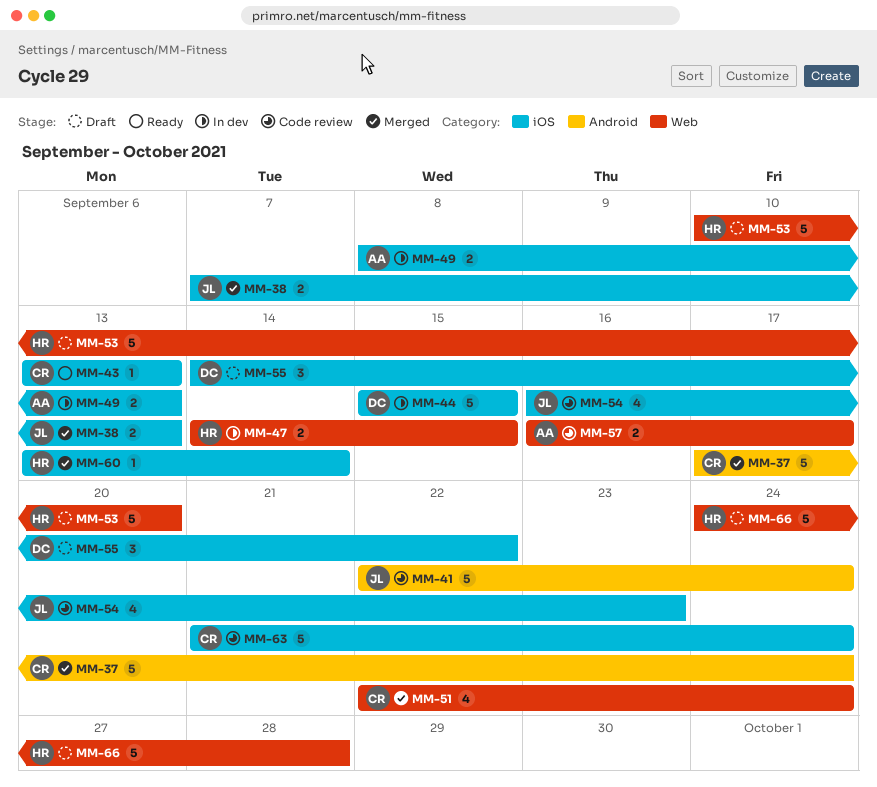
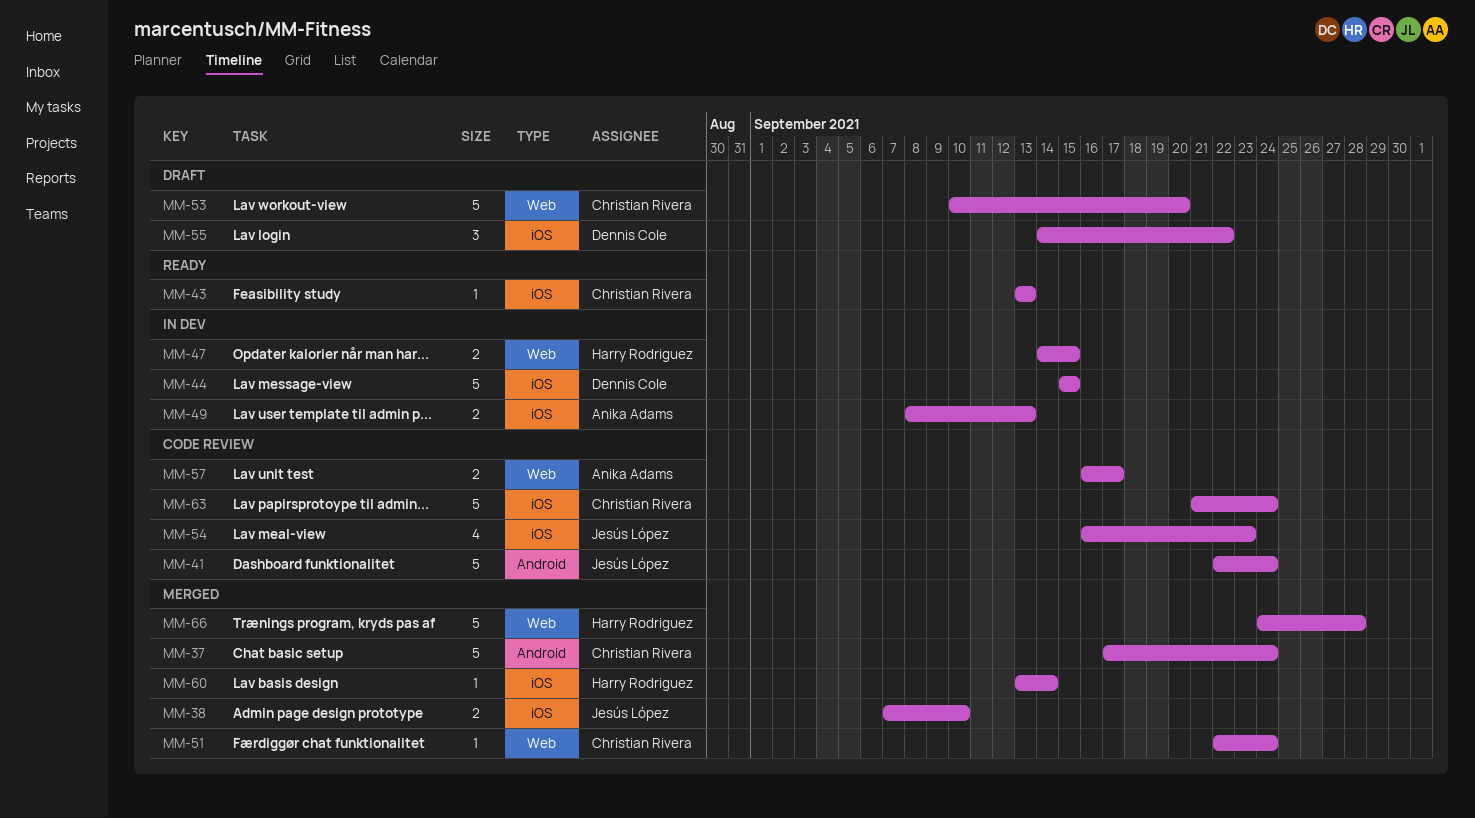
MM-38, due: Sep 13 -> Sep 10
MM-51, estimate: 4 -> 1
MM-53, owner: Harry Rodriguez -> Christian Rivera
MM-66, status: Draft -> Merged

